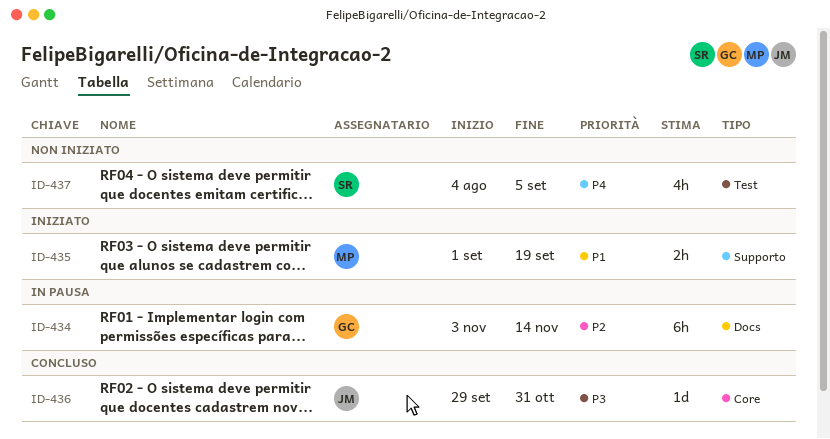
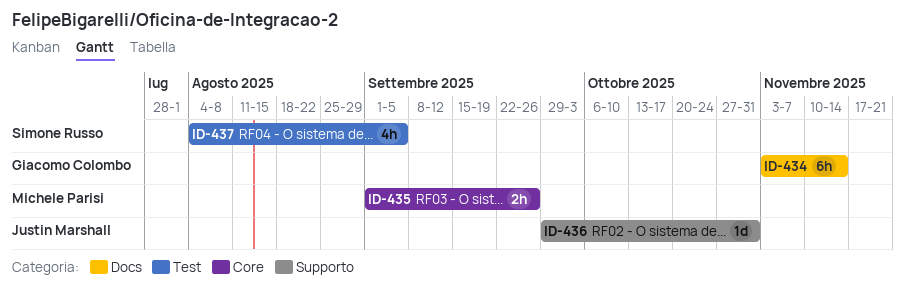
ID-435, label: Supporto -> Core
ID-435, due: Sep 19 -> Sep 26
ID-436, label: Core -> Supporto

